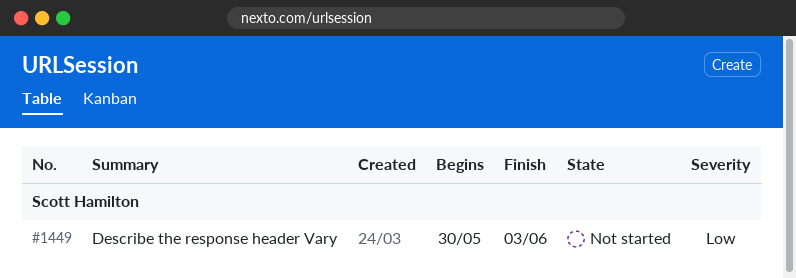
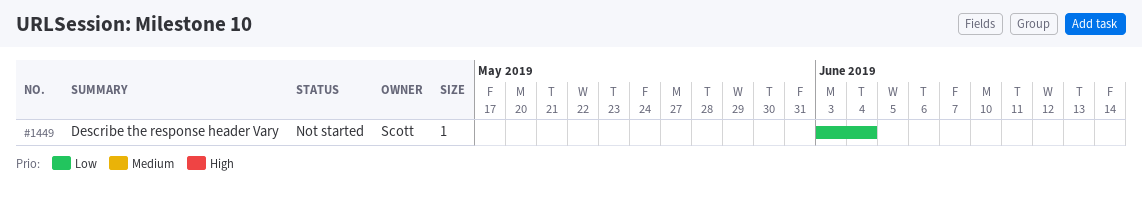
#1449, start: May 30 -> Jun 3
#1449, due: Jun 3 -> Jun 4

